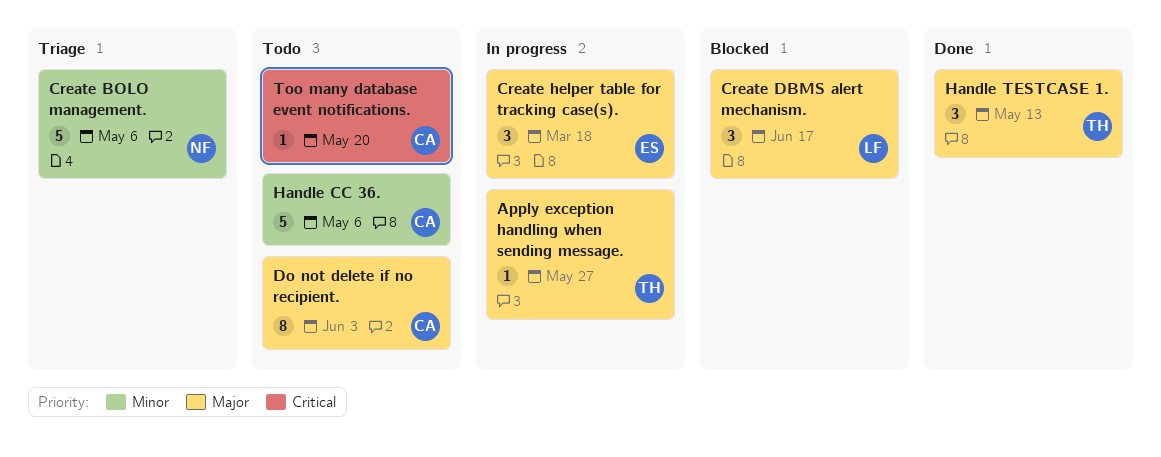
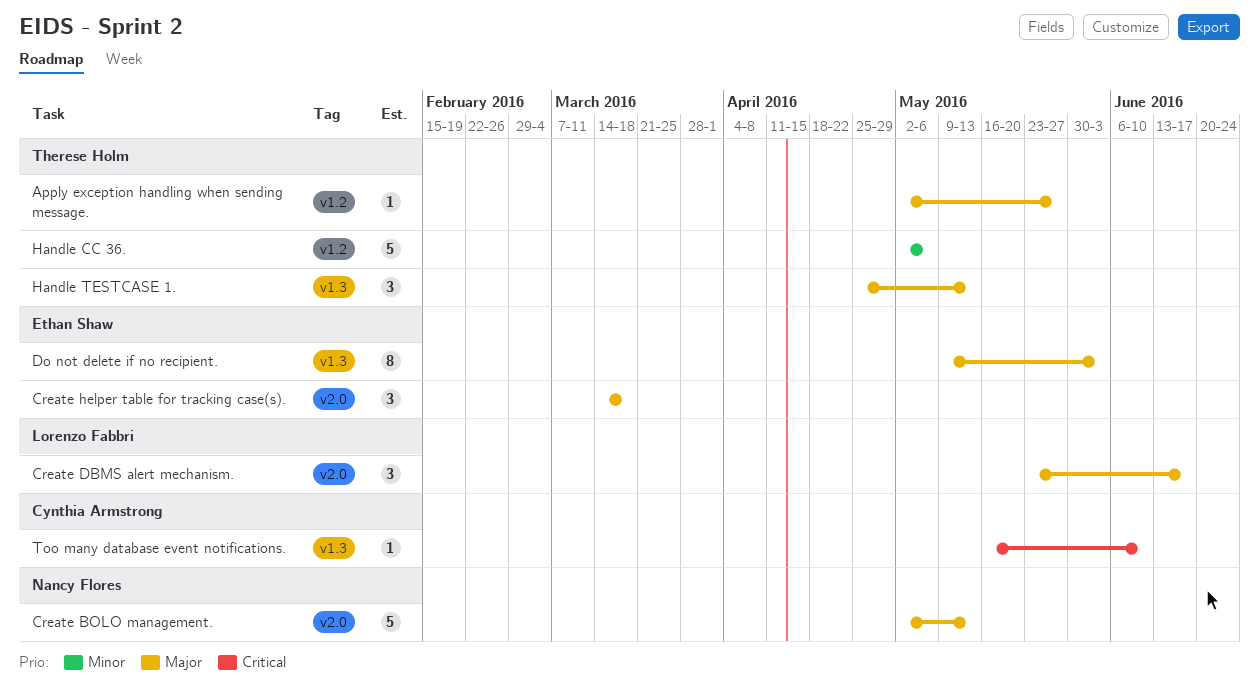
Create BOLO management., priority: Minor -> Major
Create BOLO management., due: May 6 -> May 13
Do not delete if no recipient., owner: Cynthia Armstrong -> Ethan Shaw
Handle CC 36., owner: Cynthia Armstrong -> Therese Holm
Too many database event notifications., due: May 20 -> Jun 10

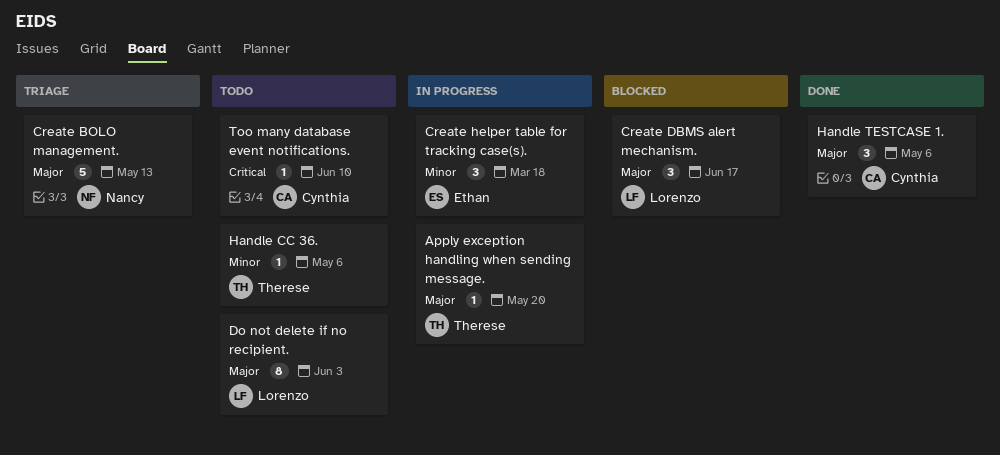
Apply exception handling when sending message., due: May 27 -> May 20
Create helper table for tracking case(s)., priority: Major -> Minor
Do not delete if no recipient., owner: Ethan Shaw -> Lorenzo Fabbri
Handle CC 36., estimate: 5 -> 1
Handle TESTCASE 1., owner: Therese Holm -> Cynthia Armstrong
Handle TESTCASE 1., due: May 13 -> May 6

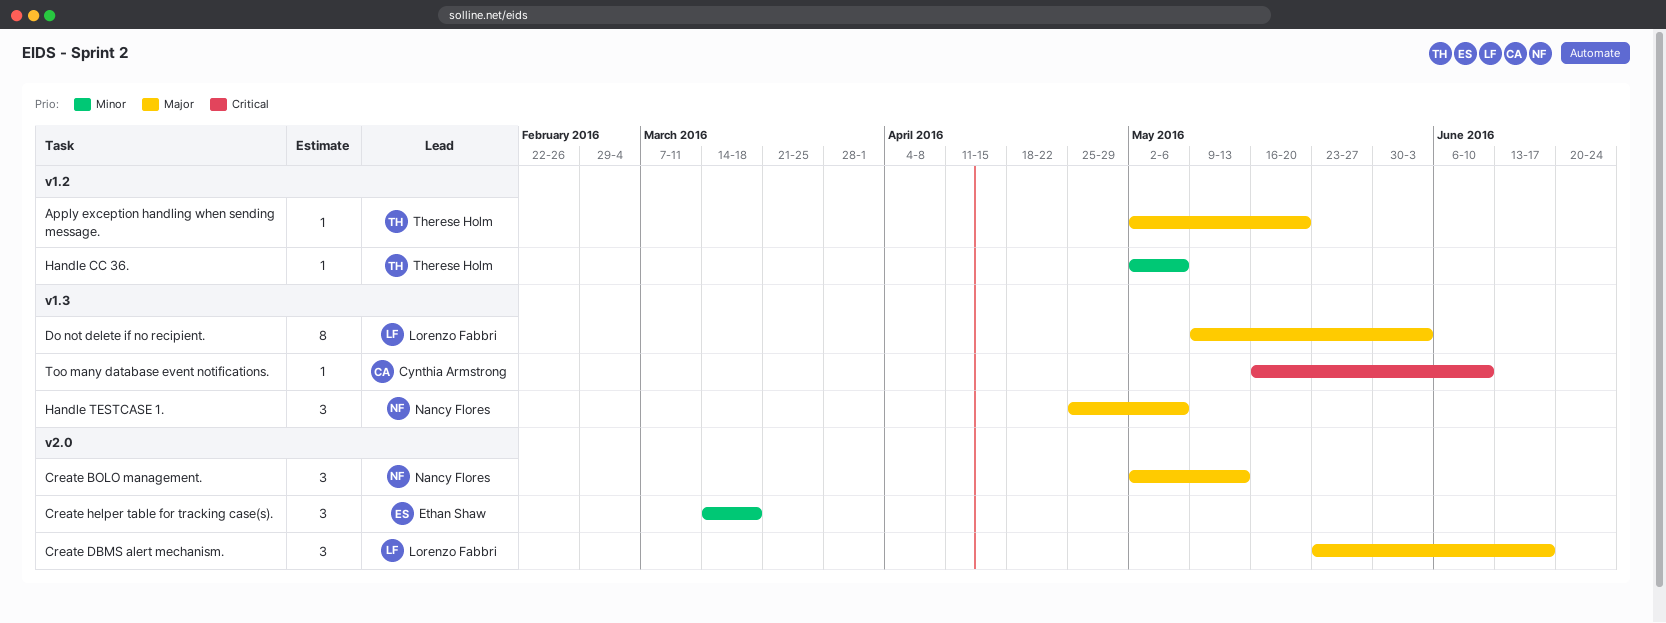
Create BOLO management., estimate: 5 -> 3
Handle TESTCASE 1., owner: Cynthia Armstrong -> Nancy Flores

